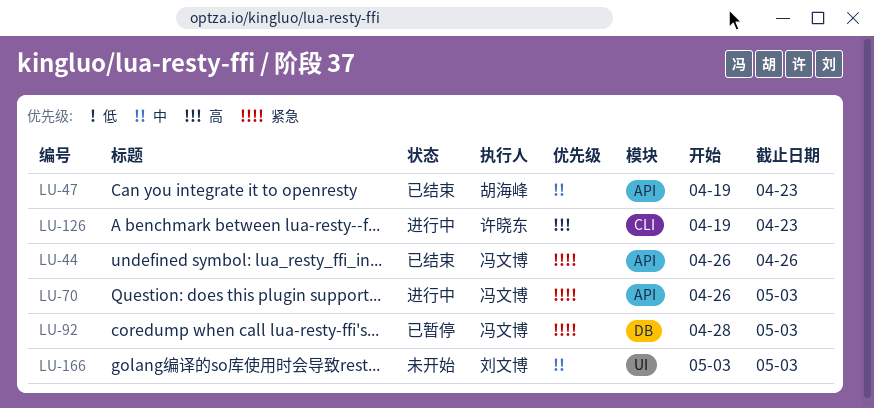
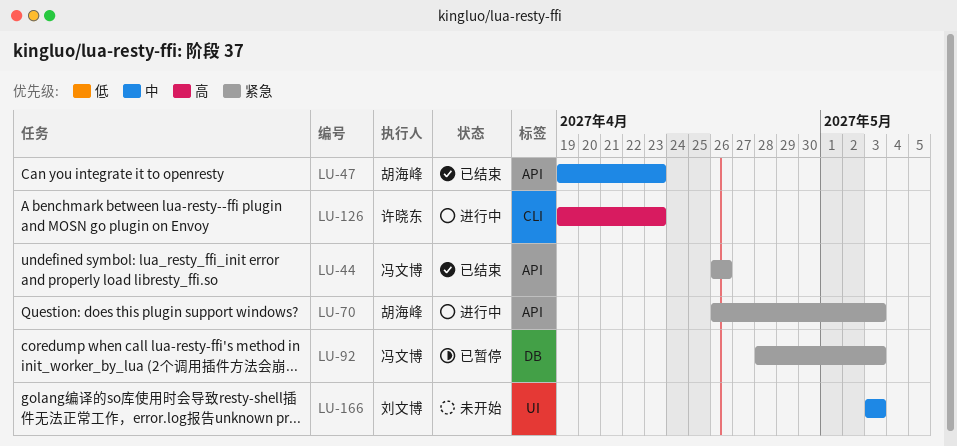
LU-70, owner: 冯文博 -> 胡海峰

